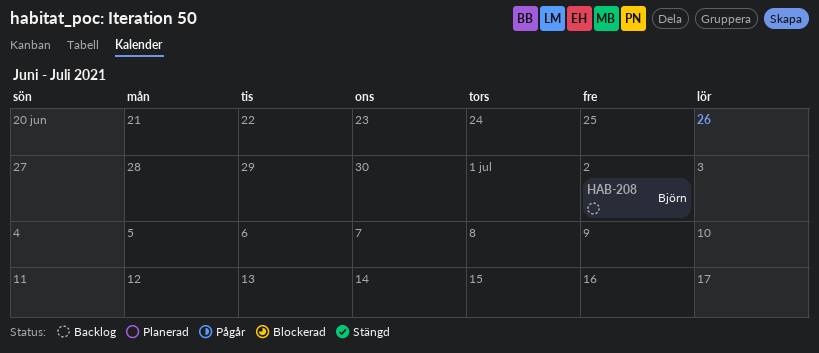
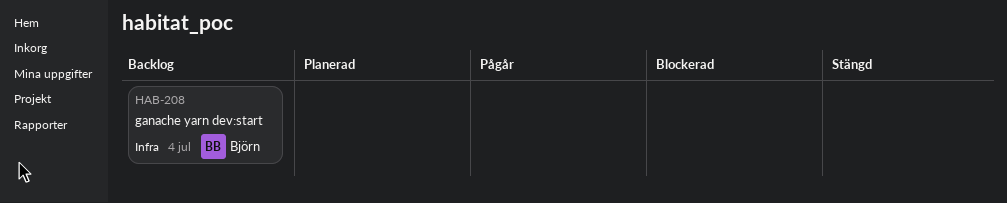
HAB-208, due: Jul 2 -> Jul 4

